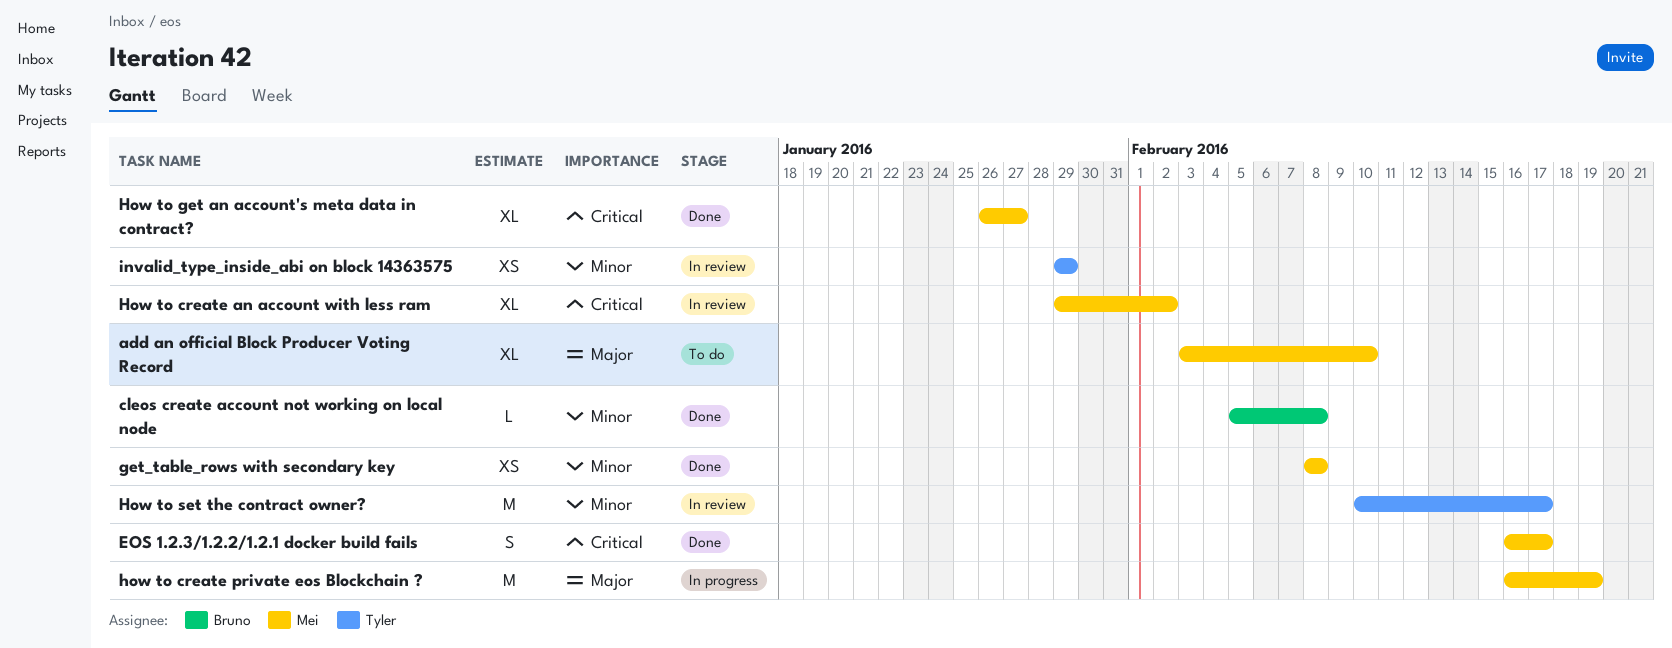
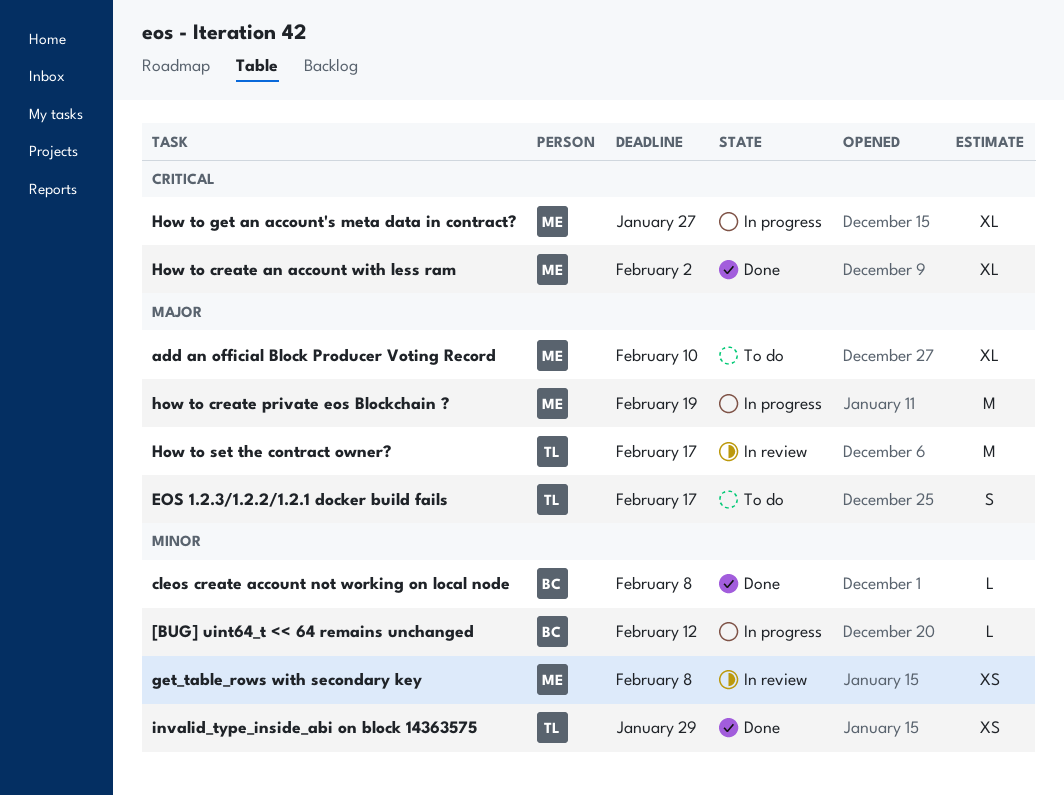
[BUG] uint64_t << 64 remains unchanged: none -> present
EOS 1.2.3/1.2.2/1.2.1 docker build fails, status: Done -> To do
EOS 1.2.3/1.2.2/1.2.1 docker build fails, owner: Mei -> Tyler
EOS 1.2.3/1.2.2/1.2.1 docker build fails, priority: Critical -> Major
get_table_rows with secondary key, status: Done -> In review
How to create an account with less ram, status: In review -> Done
How to get an account's meta data in contract?, status: Done -> In progress
How to set the contract owner?, priority: Minor -> Major
invalid_type_inside_abi on block 14363575, status: In review -> Done

